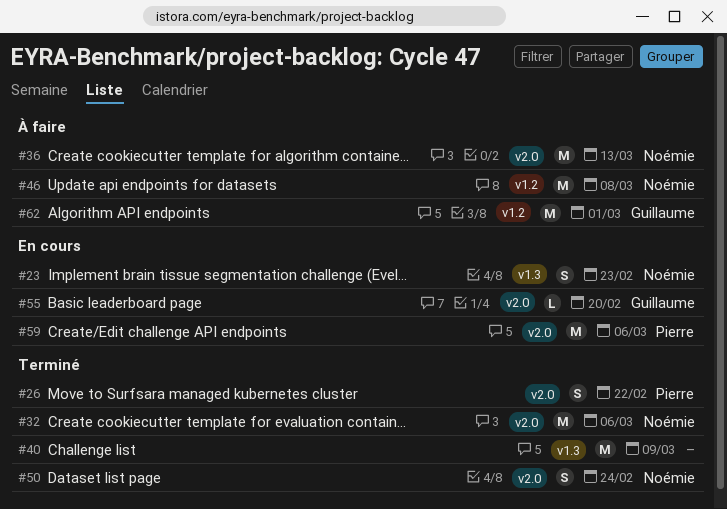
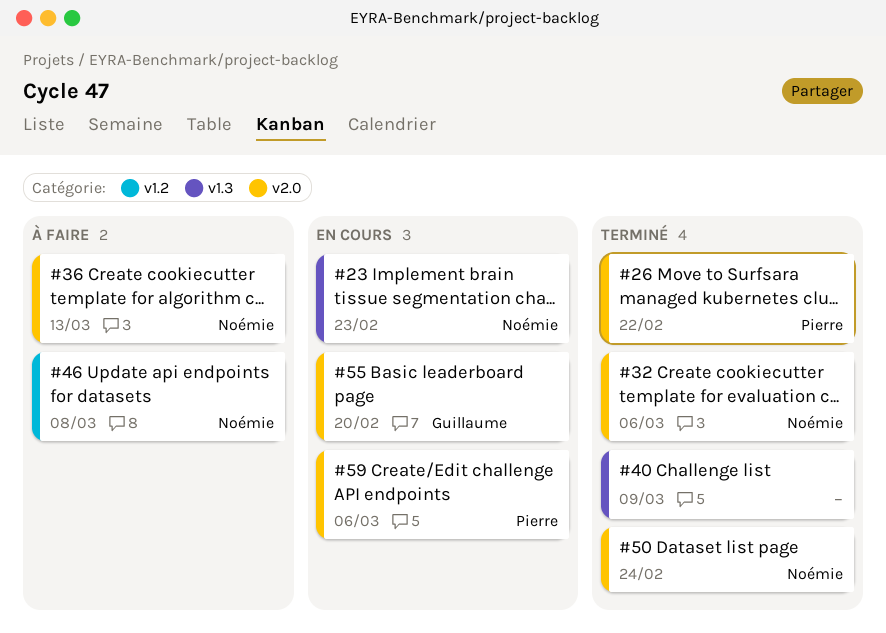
#62: present -> none

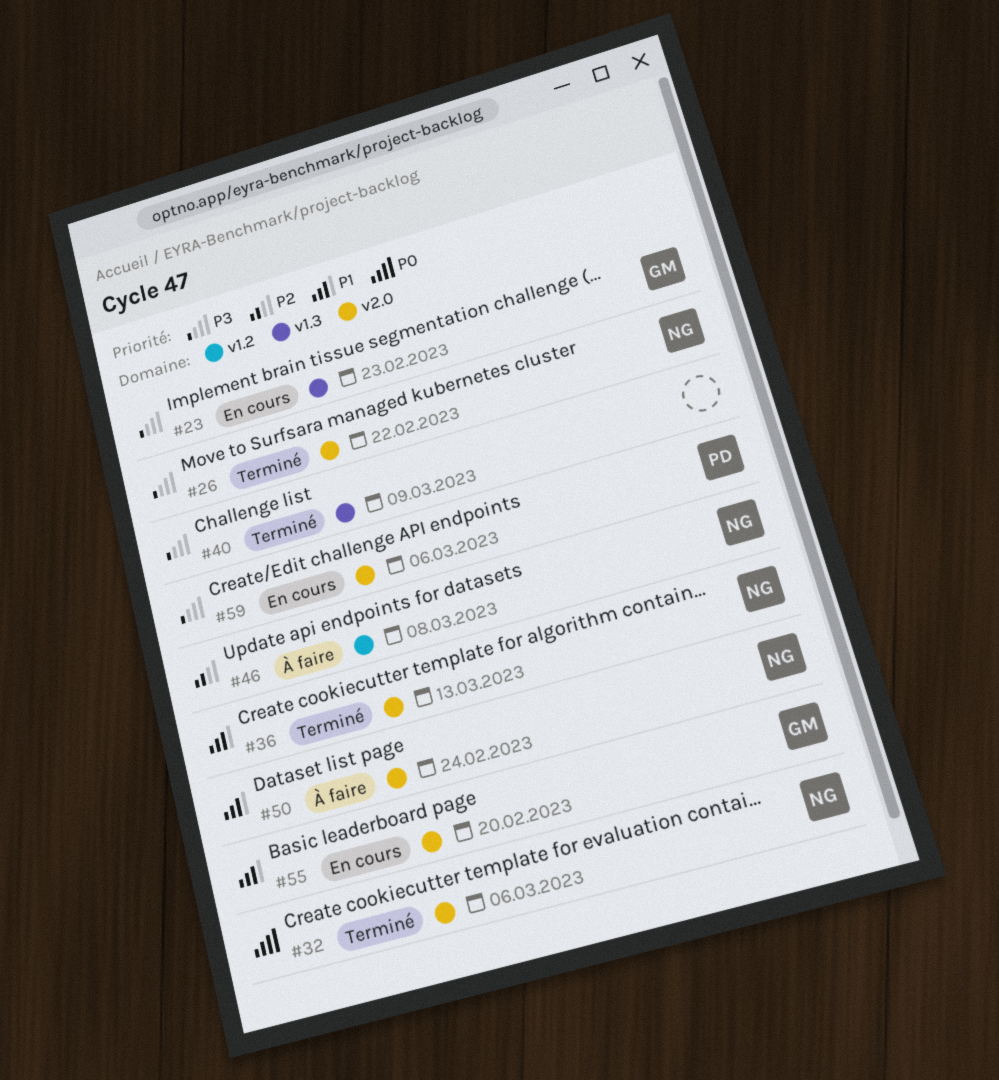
#23, owner: Noémie -> Guillaume
#26, owner: Pierre -> Noémie
#36, status: À faire -> Terminé
#50, status: Terminé -> À faire

